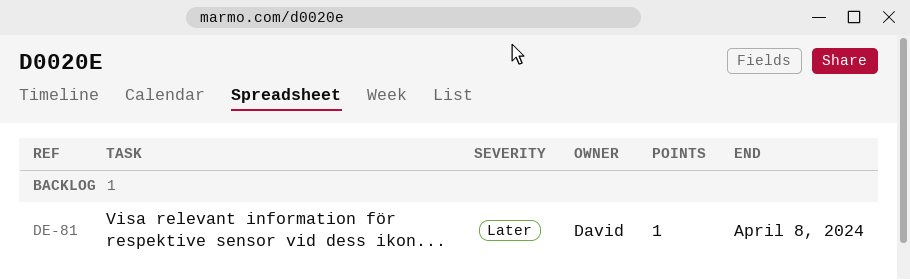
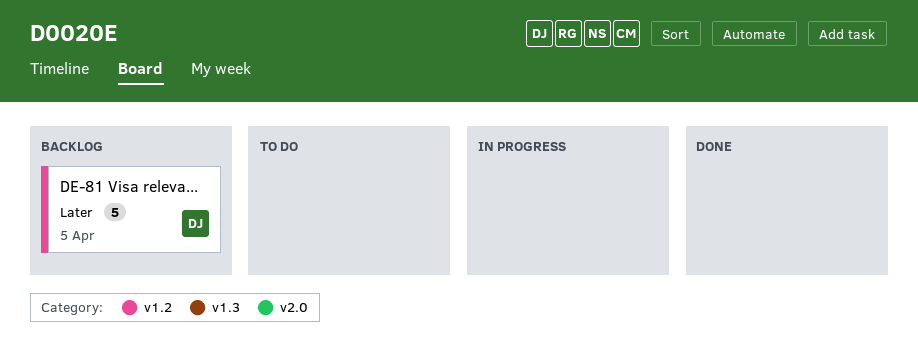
DE-81, estimate: 1 -> 5
DE-81, due: Apr 8 -> Apr 5

